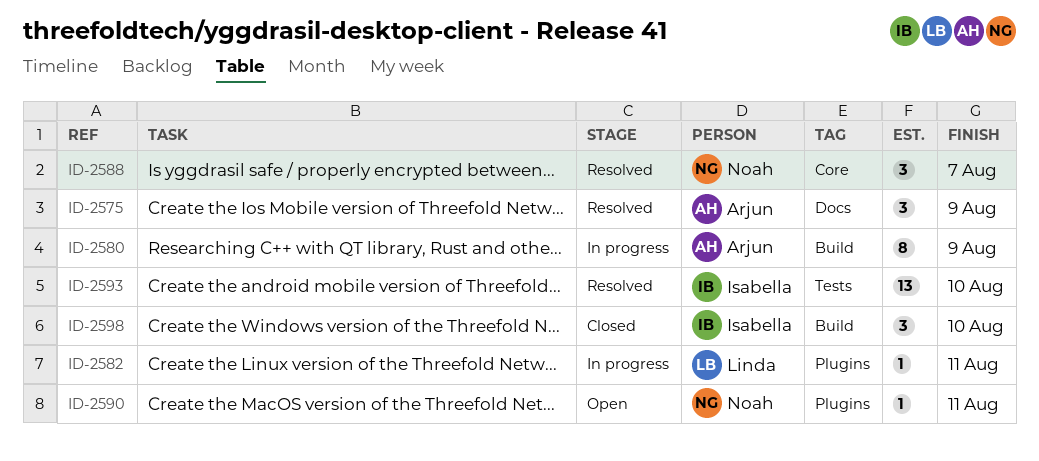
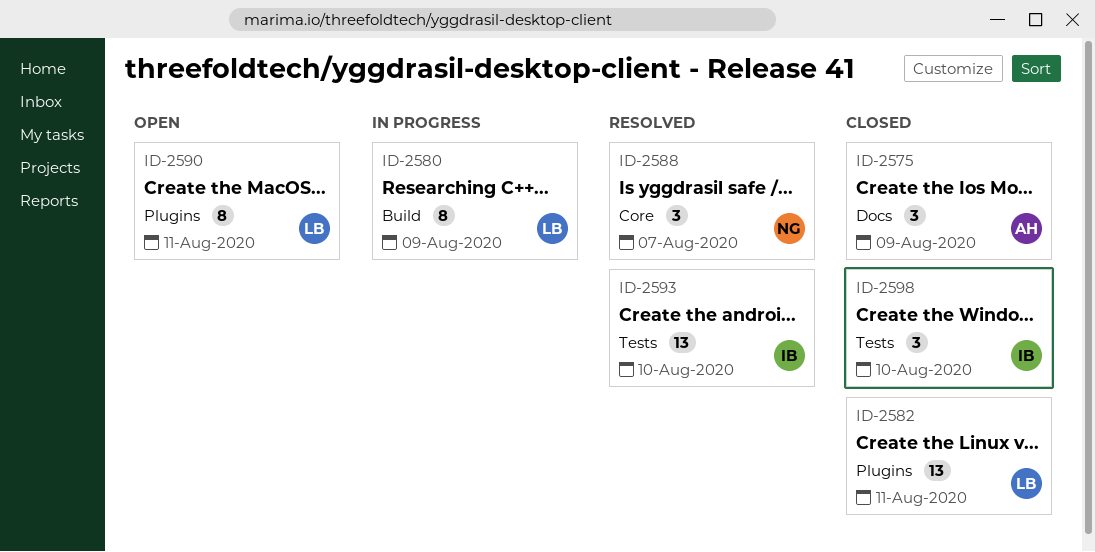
ID-2575, status: Resolved -> Closed
ID-2580, owner: Arjun -> Linda
ID-2582, status: In progress -> Closed
ID-2582, estimate: 1 -> 13
ID-2590, owner: Noah -> Linda
ID-2590, estimate: 1 -> 8
ID-2598, label: Build -> Tests

